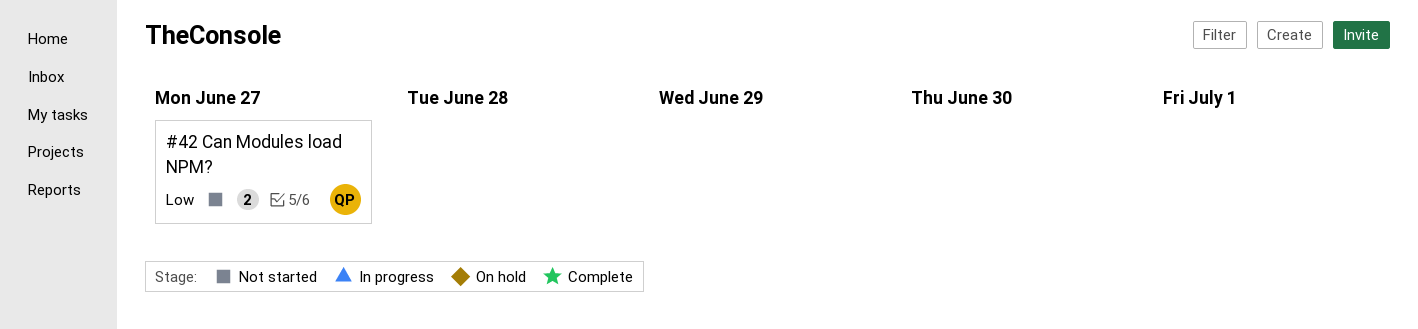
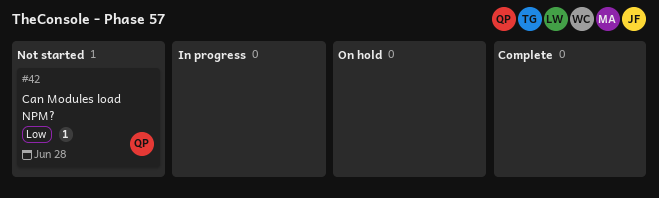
#42, estimate: 2 -> 1
#42, due: Jun 27 -> Jun 28

